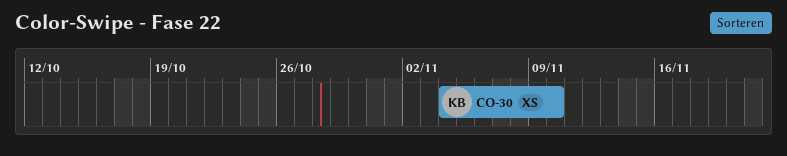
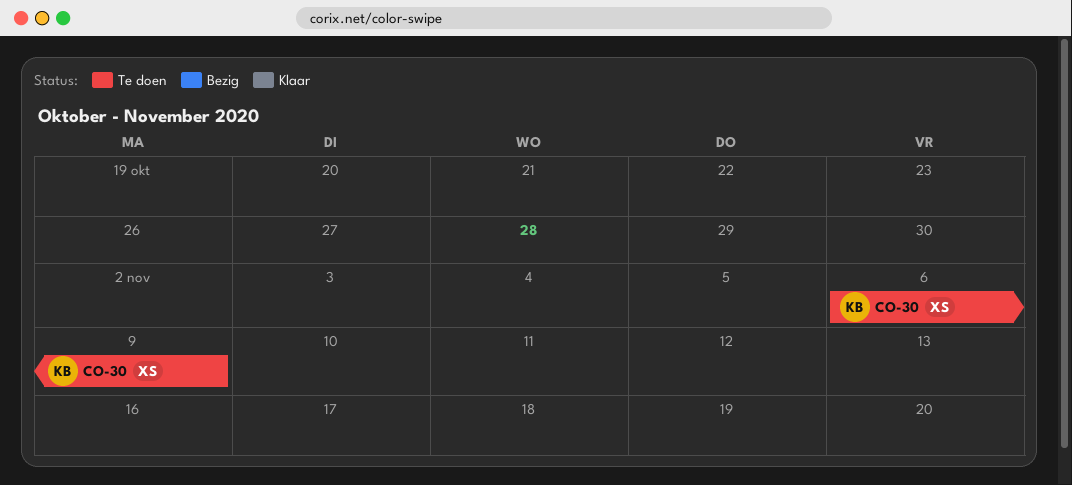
CO-30, start: Nov 4 -> Nov 6
CO-30, due: Nov 10 -> Nov 9

